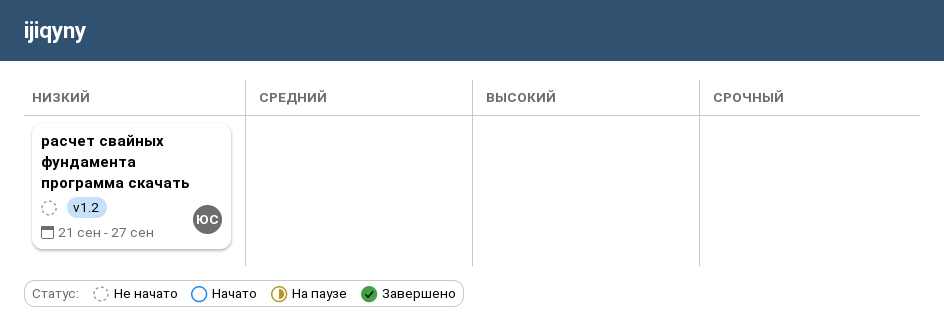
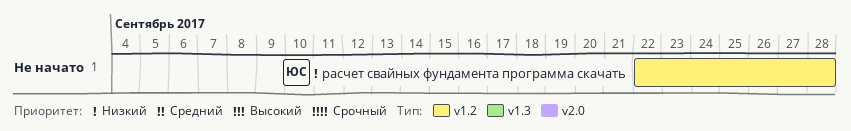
расчет свайных фундамента программа скачать, start: Sep 21 -> Sep 22
расчет свайных фундамента программа скачать, due: Sep 27 -> Sep 28

